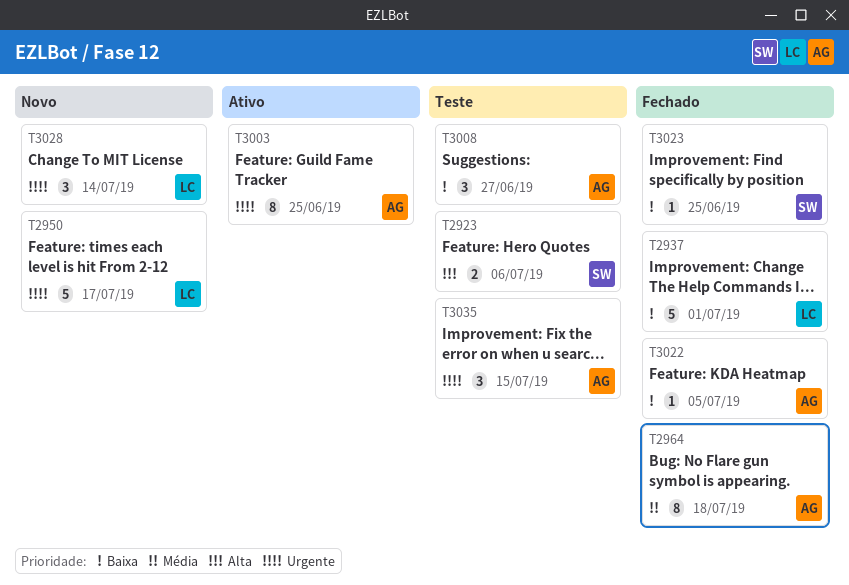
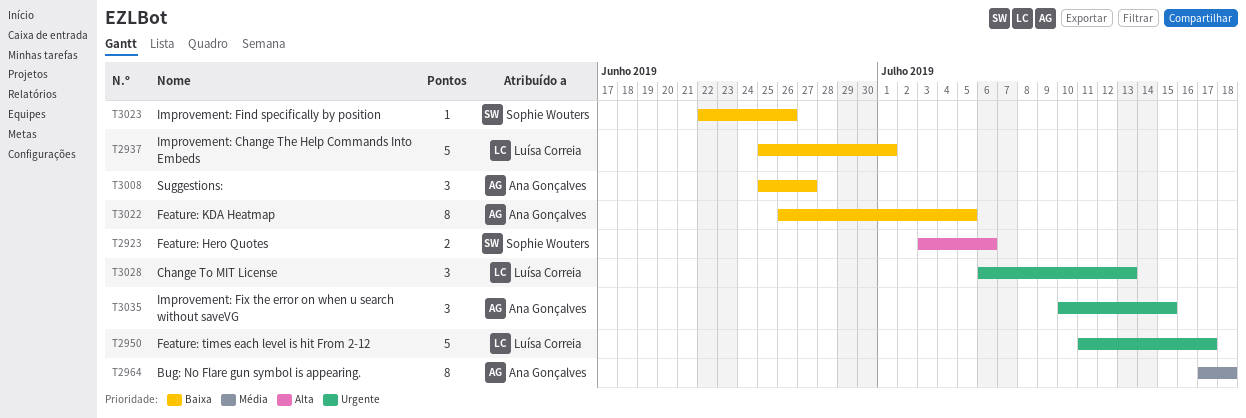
T3003: present -> none
T3022, estimate: 1 -> 8
T3023, due: Jun 25 -> Jun 26
T3028, due: Jul 14 -> Jul 13

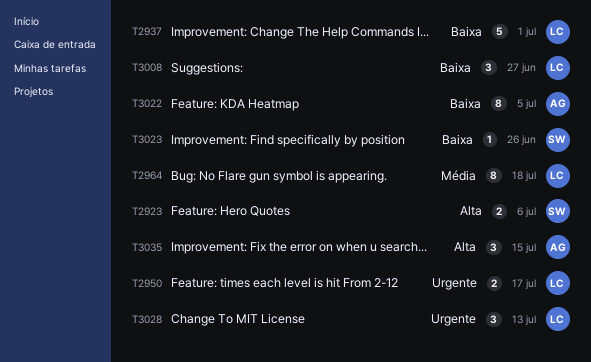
T2950, estimate: 5 -> 2
T2964, owner: Ana Gonçalves -> Luísa Correia
T3008, owner: Ana Gonçalves -> Luísa Correia
T3035, priority: Urgente -> Alta

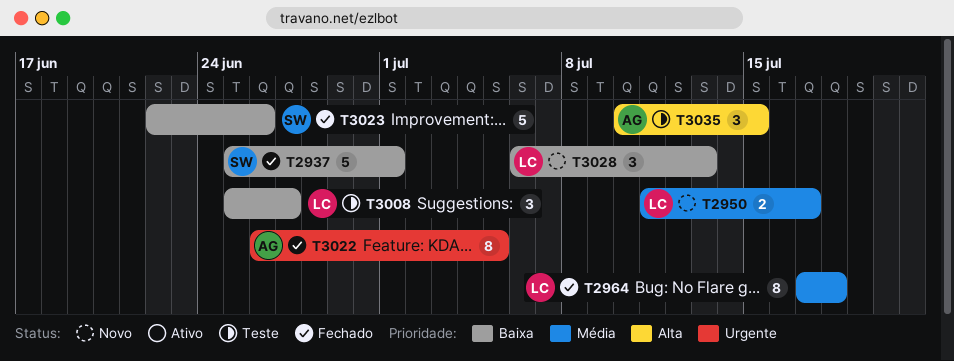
T2923: present -> none
T2937, owner: LC -> SW
T2950, priority: Urgente -> Média
T3022, priority: Baixa -> Urgente
T3023, estimate: 1 -> 5
T3028, priority: Urgente -> Baixa

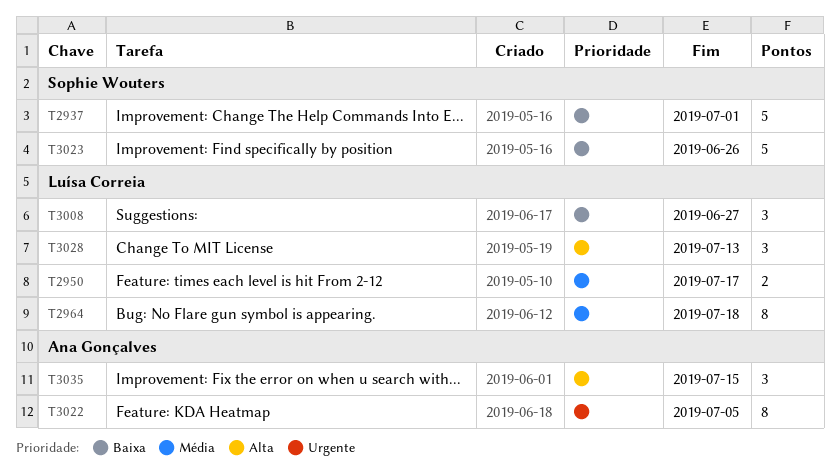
T3028, priority: Baixa -> Alta

